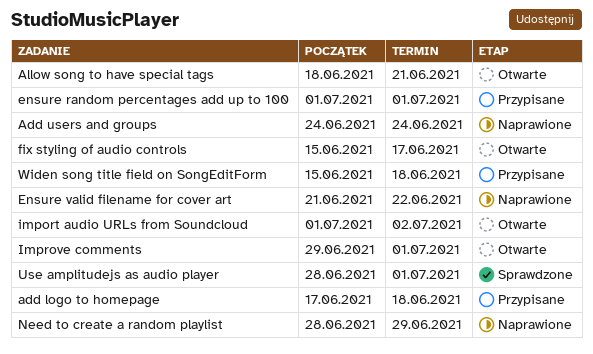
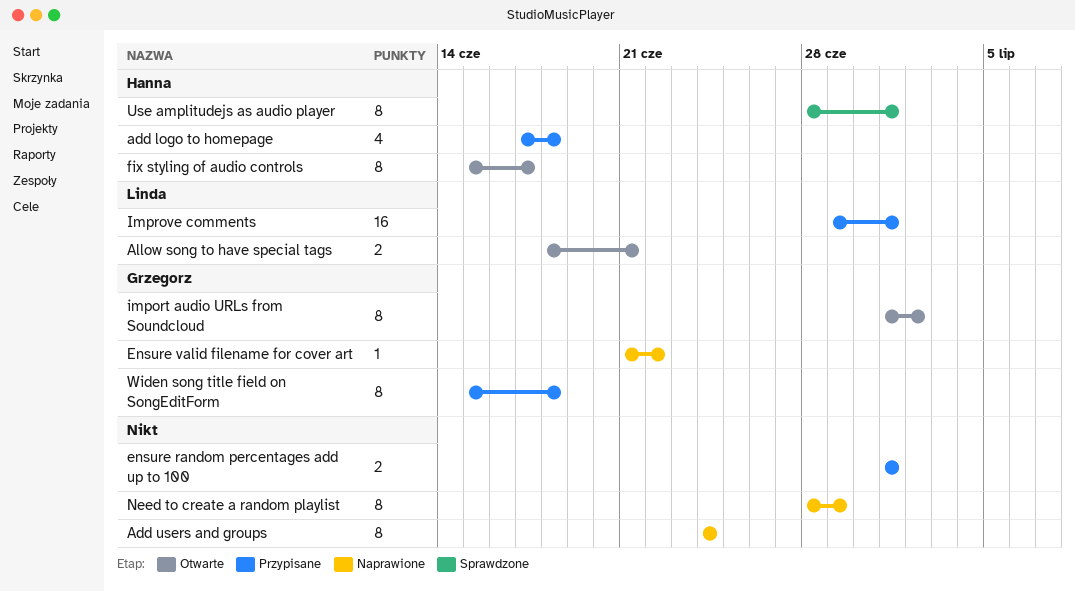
Improve comments, status: Otwarte -> Przypisane

